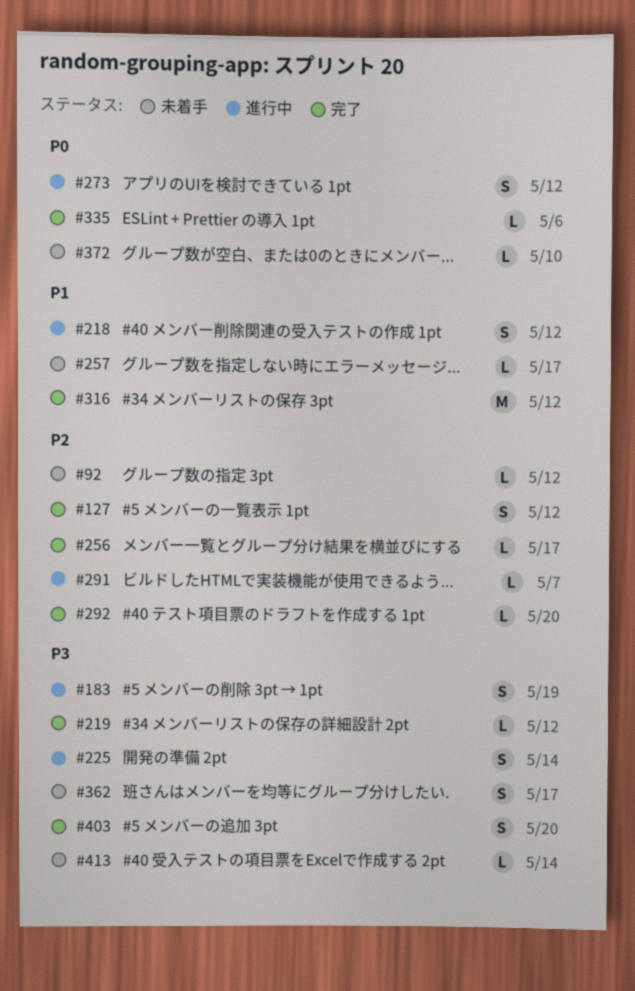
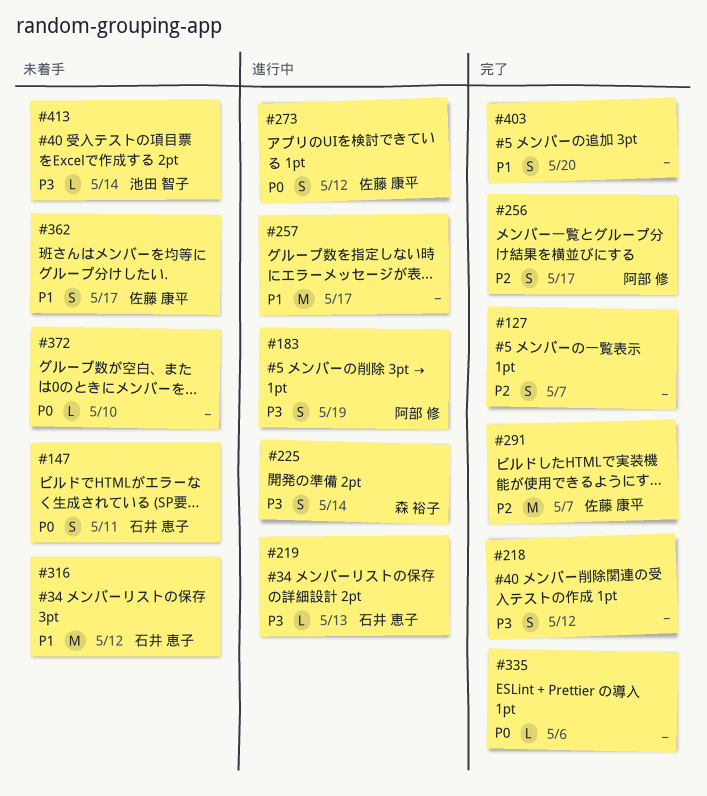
#92: present -> none
#127, due: May 12 -> May 7
#147: none -> present
#218, status: 進行中 -> 完了
#218, priority: P1 -> P3
#219, status: 完了 -> 進行中
#219, due: May 12 -> May 13
#256, estimate: L -> S
#257, status: 未着手 -> 進行中
#257, estimate: L -> M
#291, status: 進行中 -> 完了
#291, estimate: L -> M
#292: present -> none
#316, status: 完了 -> 未着手
#362, priority: P3 -> P1
#403, priority: P3 -> P1

